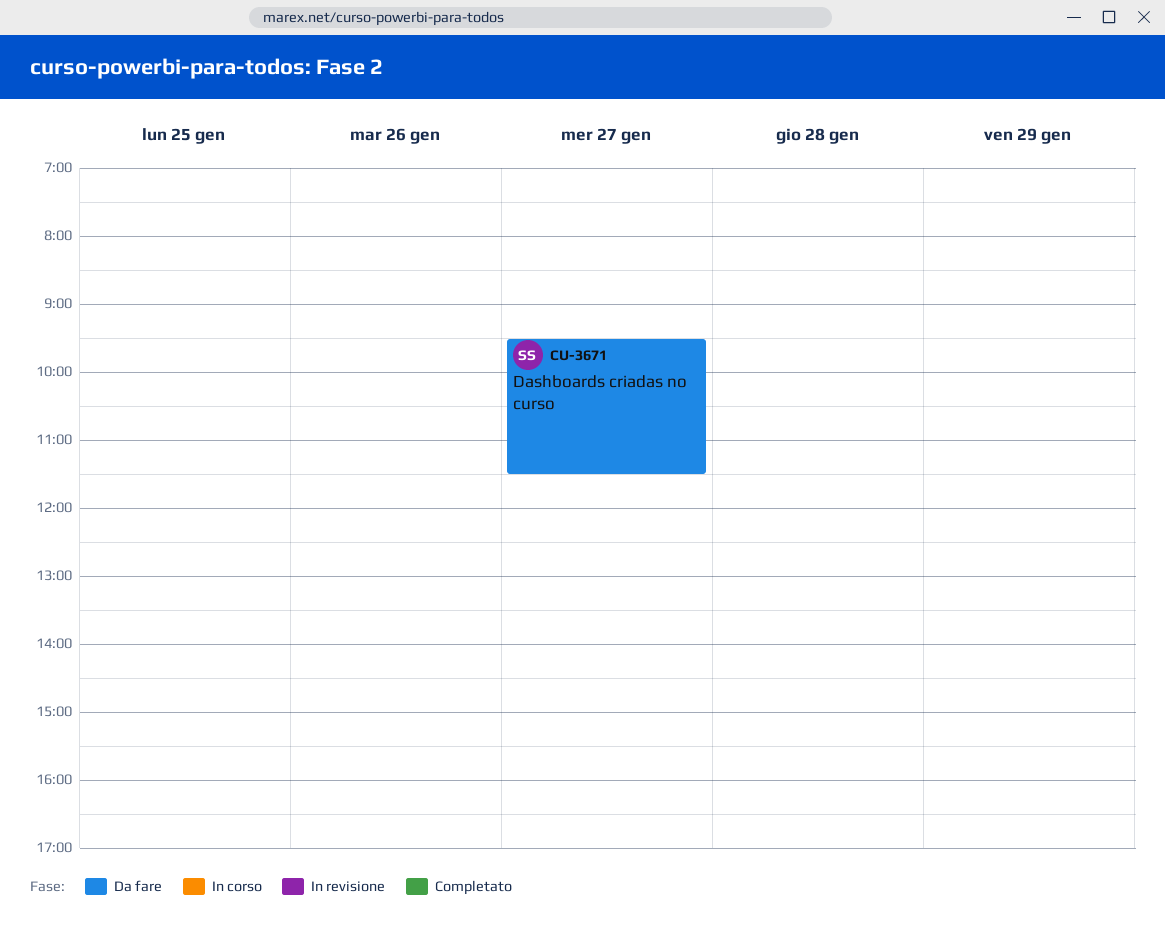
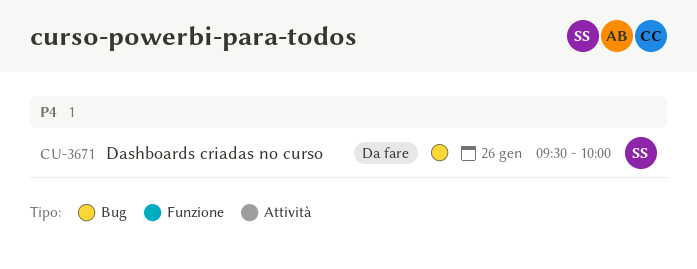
CU-3671, day: Jan 27 -> Jan 26
CU-3671, ends: 11:30 -> 10:00

